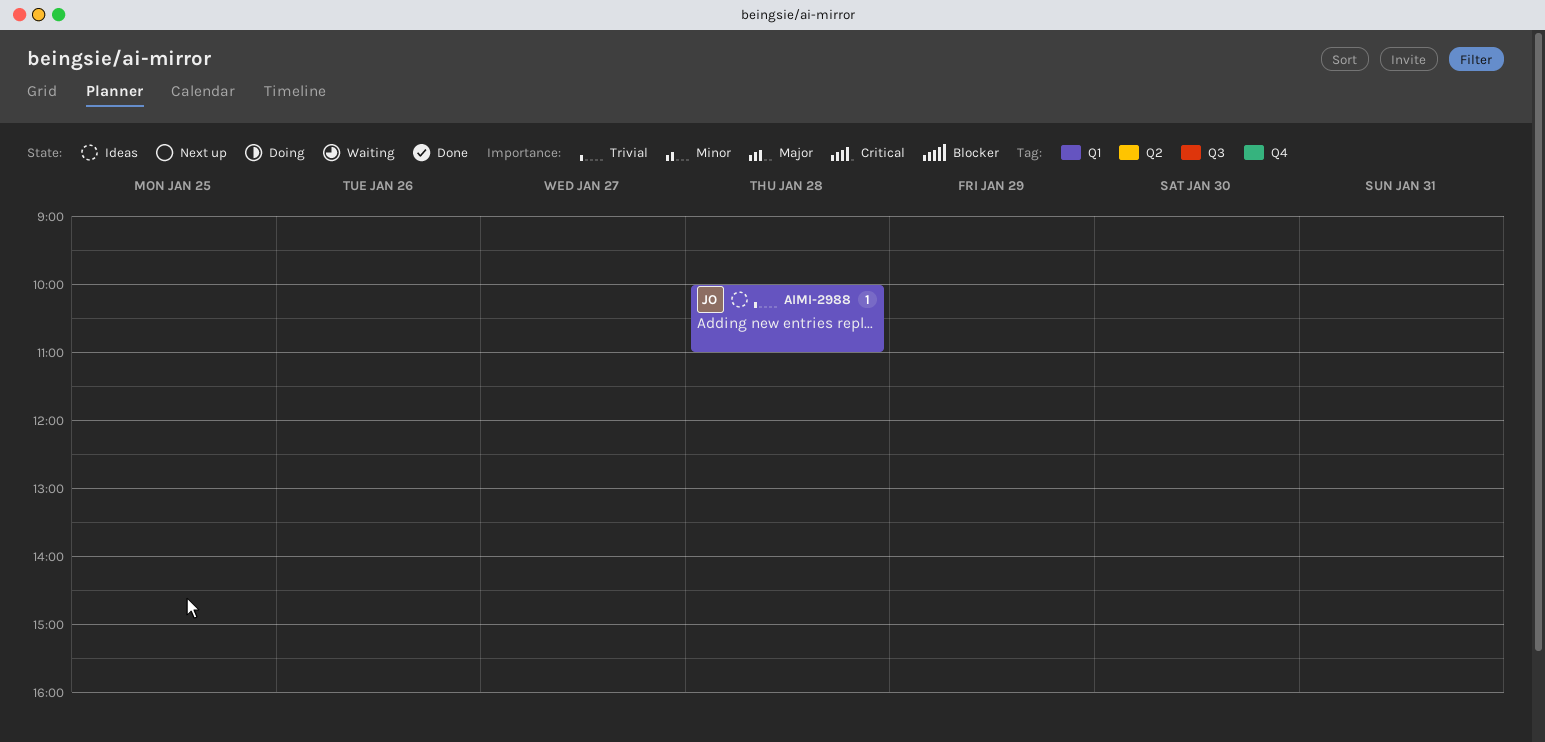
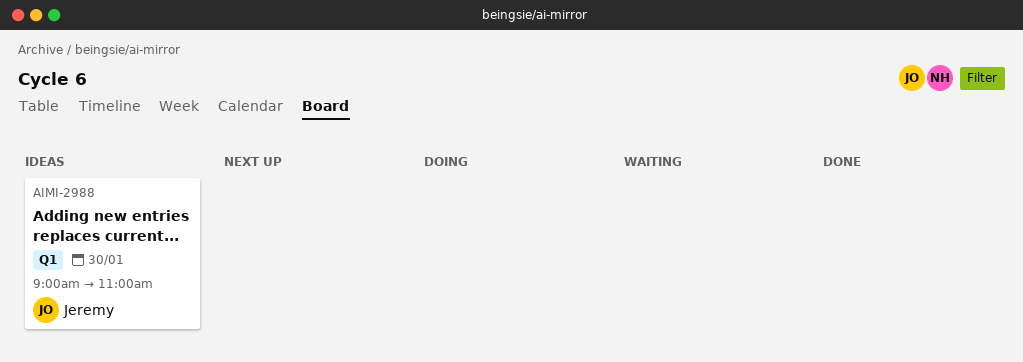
AIMI-2988, day: Jan 28 -> Jan 30
AIMI-2988, begins: 10:00 -> 09:00

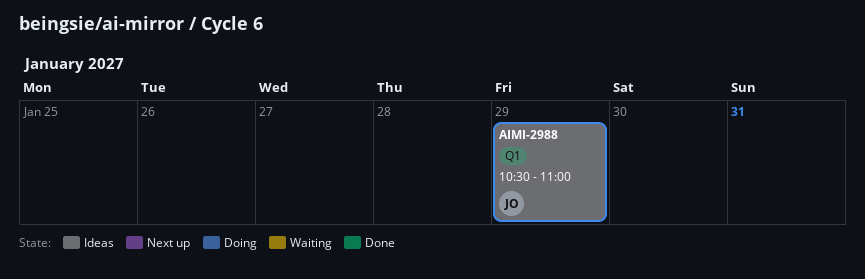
AIMI-2988, day: Jan 30 -> Jan 29
AIMI-2988, begins: 09:00 -> 10:30

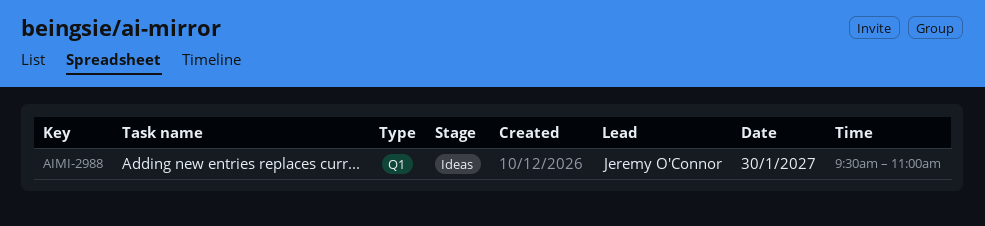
AIMI-2988, day: Jan 29 -> Jan 30
AIMI-2988, begins: 10:30 -> 09:30

